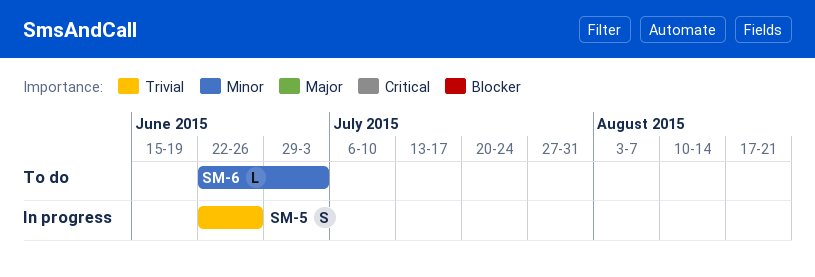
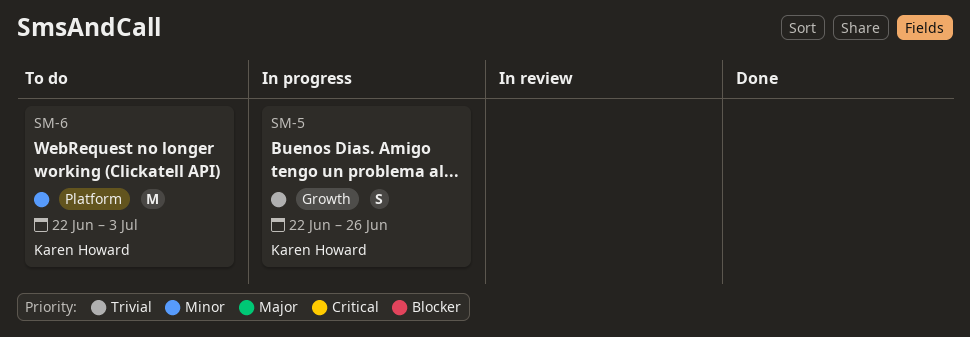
SM-6, estimate: L -> M

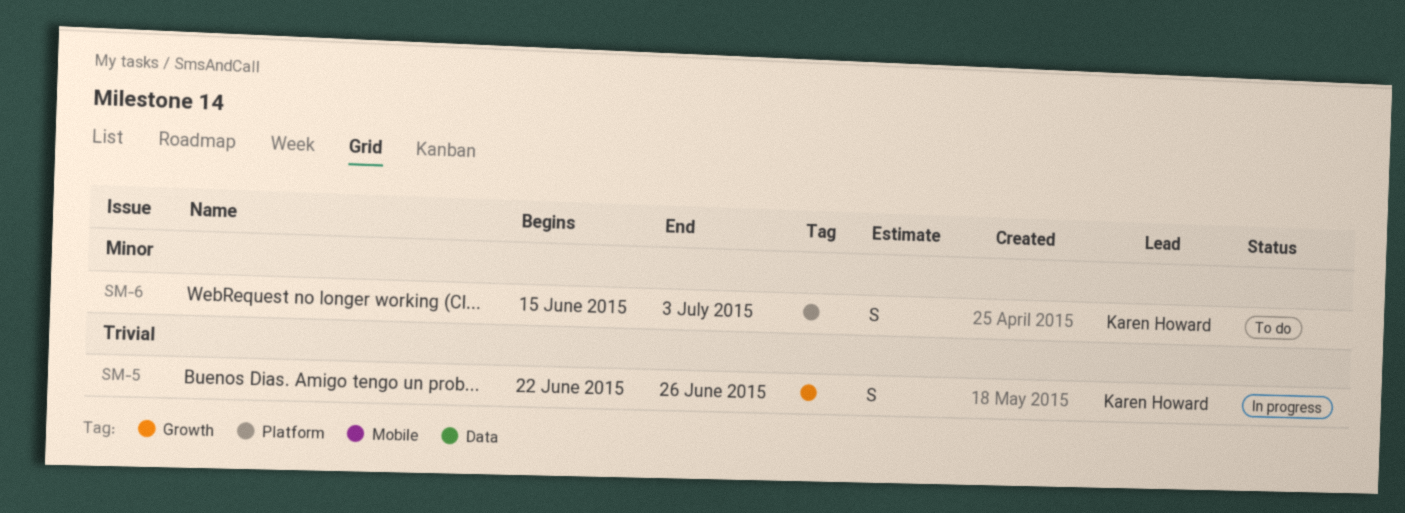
SM-6, estimate: M -> S
SM-6, start: Jun 22 -> Jun 15

